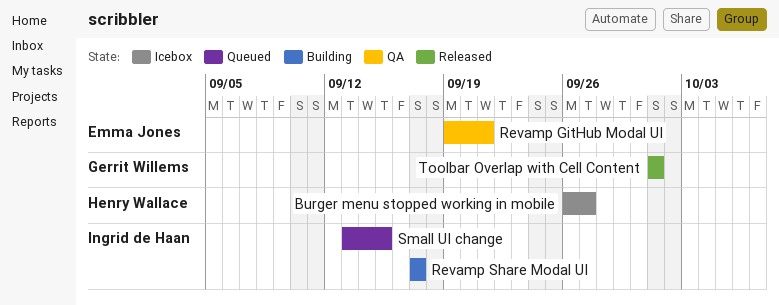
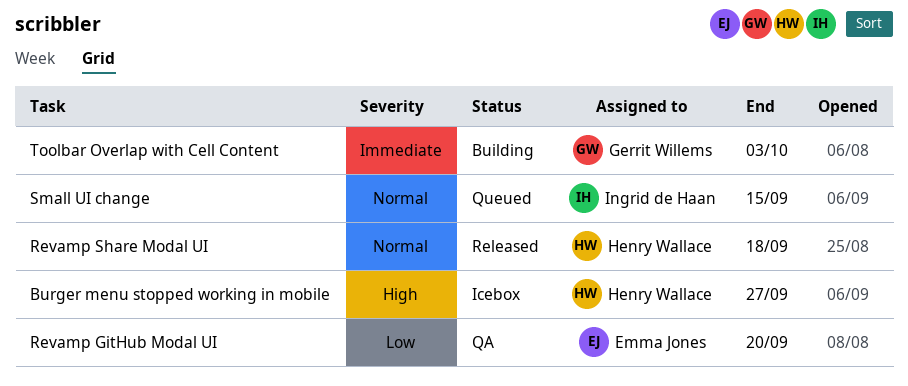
Revamp GitHub Modal UI, due: Sep 21 -> Sep 20
Revamp Share Modal UI, status: Building -> Released
Revamp Share Modal UI, owner: Ingrid de Haan -> Henry Wallace
Revamp Share Modal UI, due: Sep 17 -> Sep 18
Toolbar Overlap with Cell Content, status: Released -> Building
Toolbar Overlap with Cell Content, due: Oct 1 -> Oct 3

